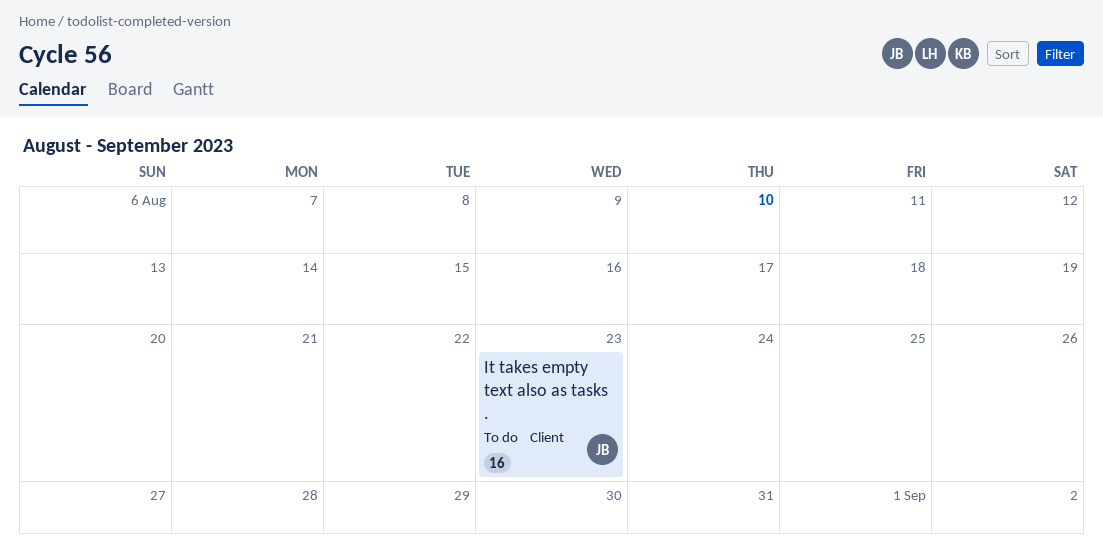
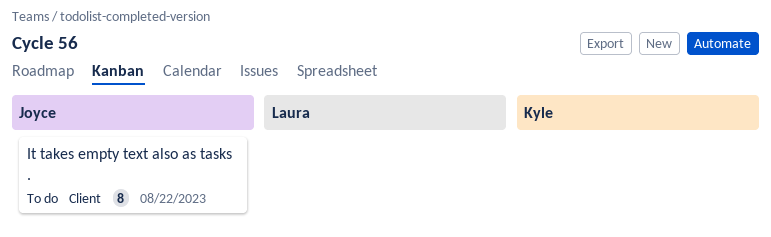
It takes empty text also as tasks ., estimate: 16 -> 8
It takes empty text also as tasks ., due: Aug 23 -> Aug 22

